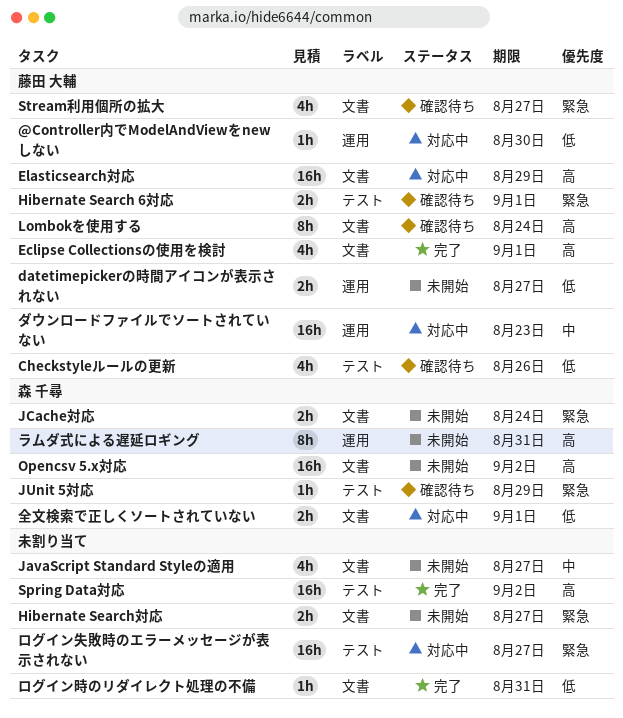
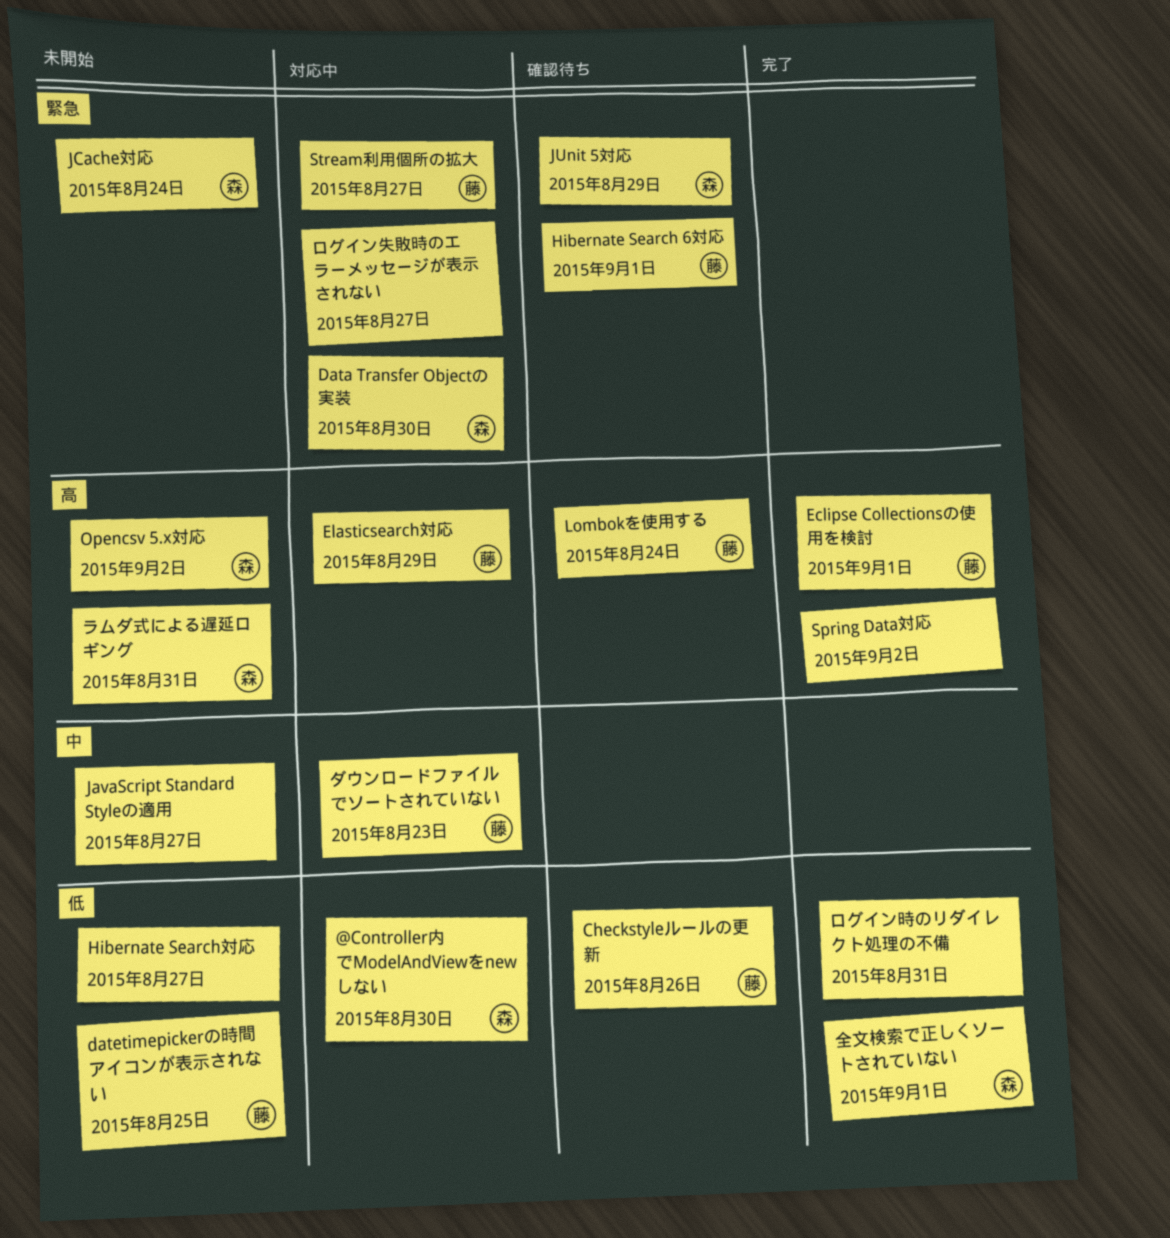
@Controller内でModelAndViewをnewしない, owner: 藤田 大輔 -> 森 千尋
Data Transfer Objectの実装: none -> present
datetimepickerの時間アイコンが表示されない, due: Aug 27 -> Aug 25
Hibernate Search対応, priority: 緊急 -> 低
Stream利用個所の拡大, status: 確認待ち -> 対応中
全文検索で正しくソートされていない, status: 対応中 -> 完了

